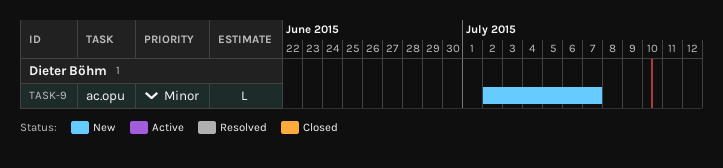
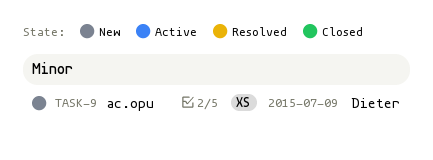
TASK-9, estimate: L -> XS
TASK-9, due: Jul 7 -> Jul 9

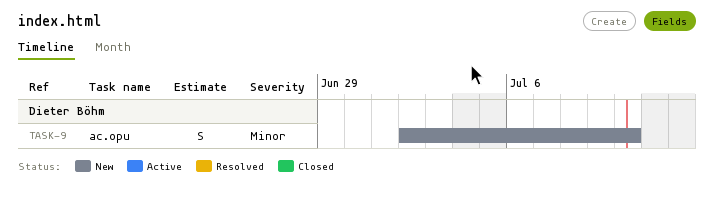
TASK-9, estimate: XS -> S
TASK-9, due: Jul 9 -> Jul 10

